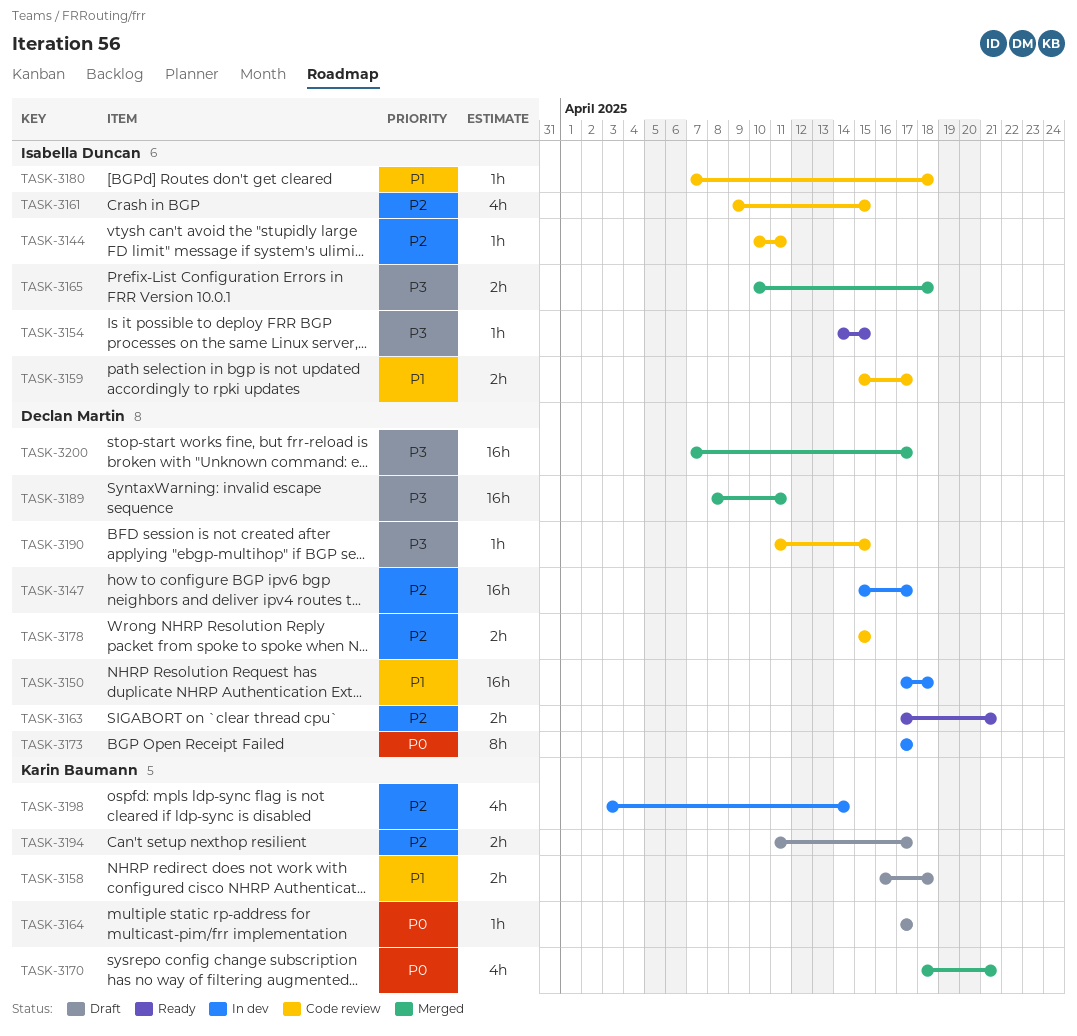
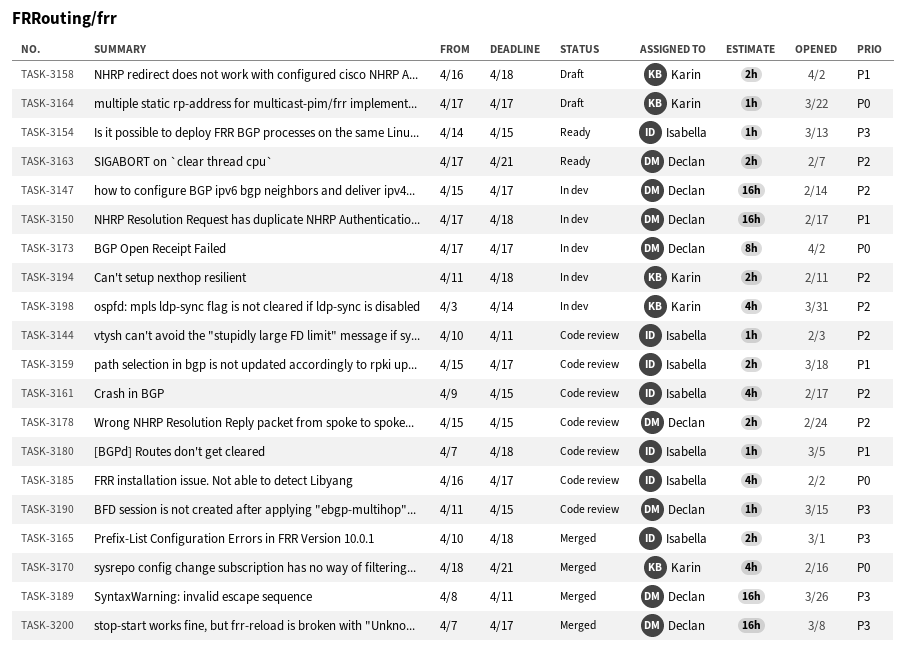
TASK-3185: none -> present
TASK-3194, status: Draft -> In dev
TASK-3194, due: Apr 17 -> Apr 18

